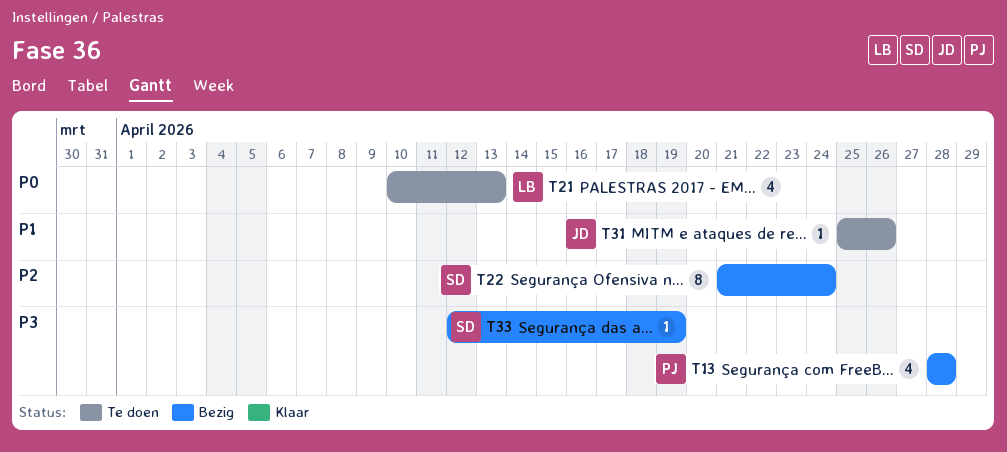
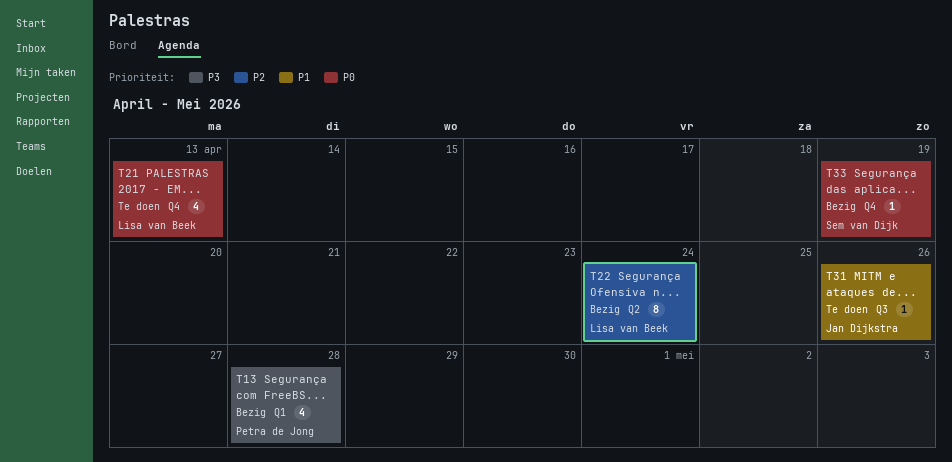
T22, owner: Sem van Dijk -> Lisa van Beek
T33, priority: P3 -> P0

